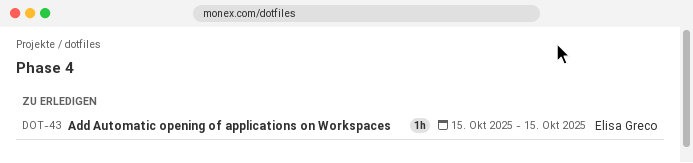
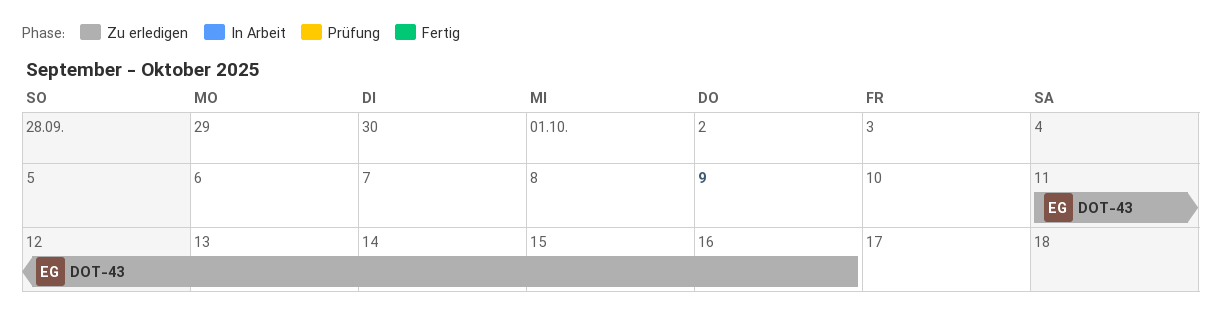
DOT-43, start: Oct 15 -> Oct 11
DOT-43, due: Oct 15 -> Oct 16

